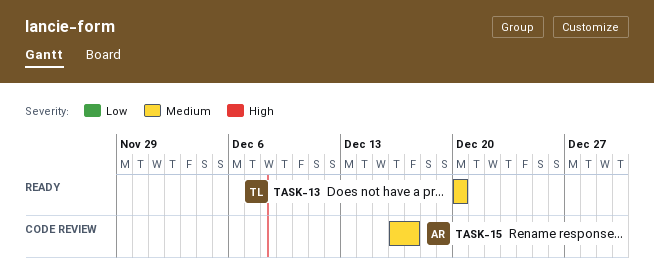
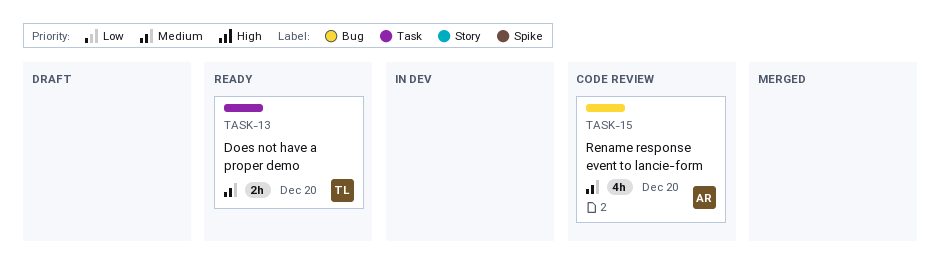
TASK-15, due: Dec 17 -> Dec 20

